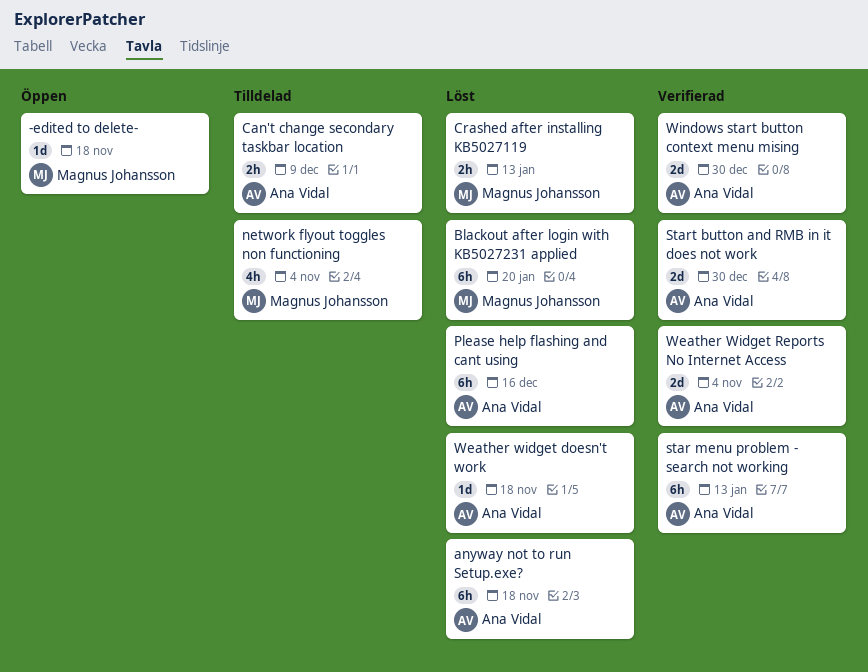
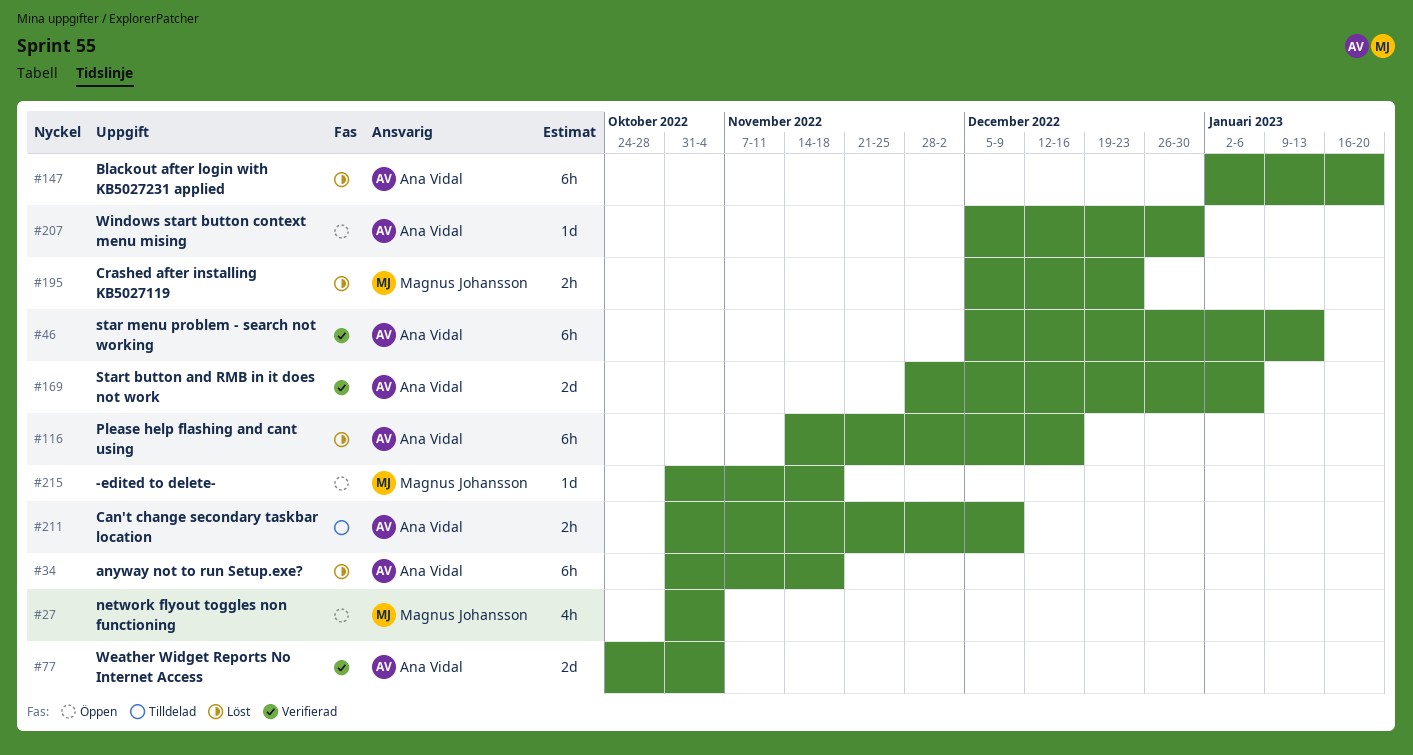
Blackout after login with KB5027231 applied, owner: Magnus Johansson -> Ana Vidal
Crashed after installing KB5027119, due: Jan 13 -> Dec 23
network flyout toggles non functioning, status: Tilldelad -> Öppen
Start button and RMB in it does not work, due: Dec 30 -> Jan 6
Weather widget doesn't work: present -> none
Windows start button context menu mising, status: Verifierad -> Öppen
Windows start button context menu mising, estimate: 2d -> 1d

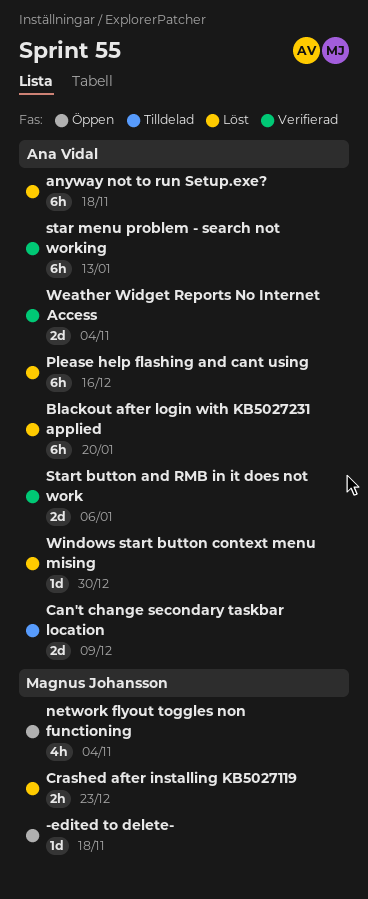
Can't change secondary taskbar location, estimate: 2h -> 2d
Windows start button context menu mising, status: Öppen -> Löst

